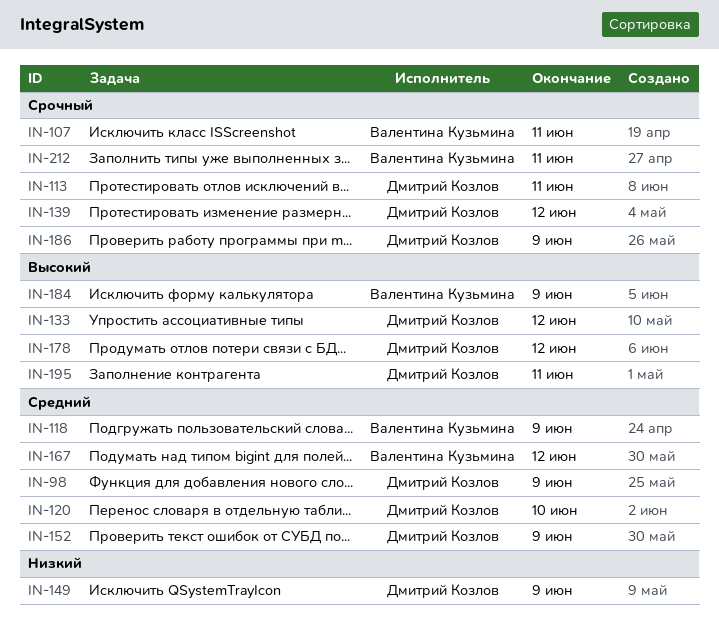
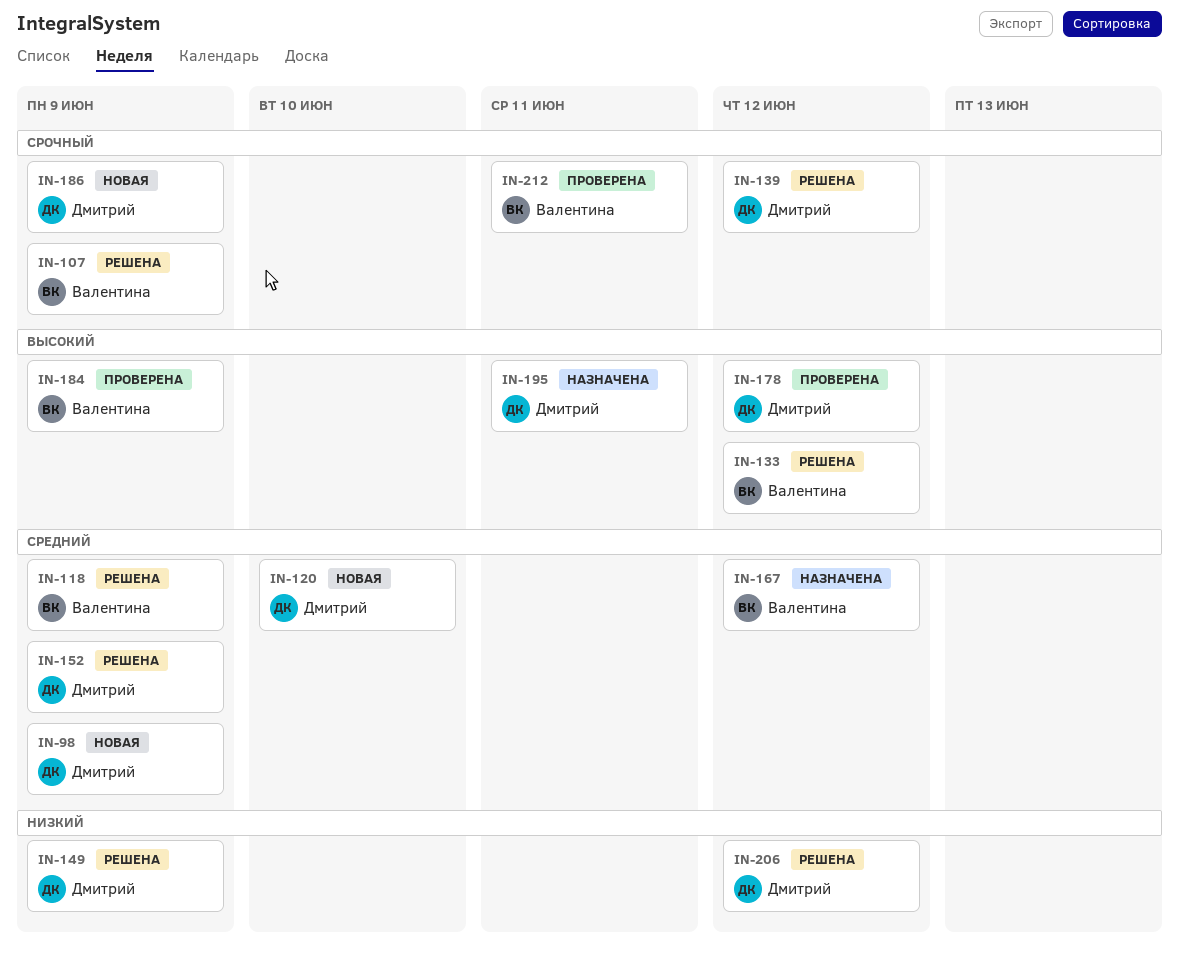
IN-107, due: Jun 11 -> Jun 9
IN-113: present -> none
IN-133, owner: Дмитрий Козлов -> Валентина Кузьмина
IN-206: none -> present

